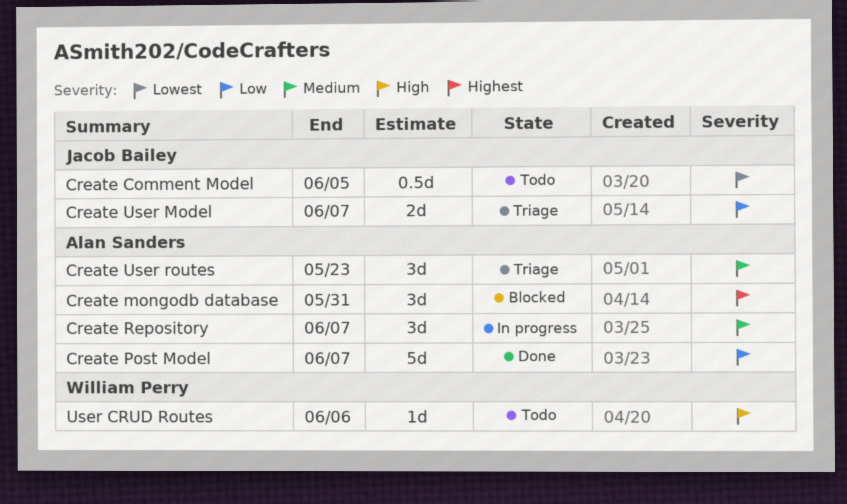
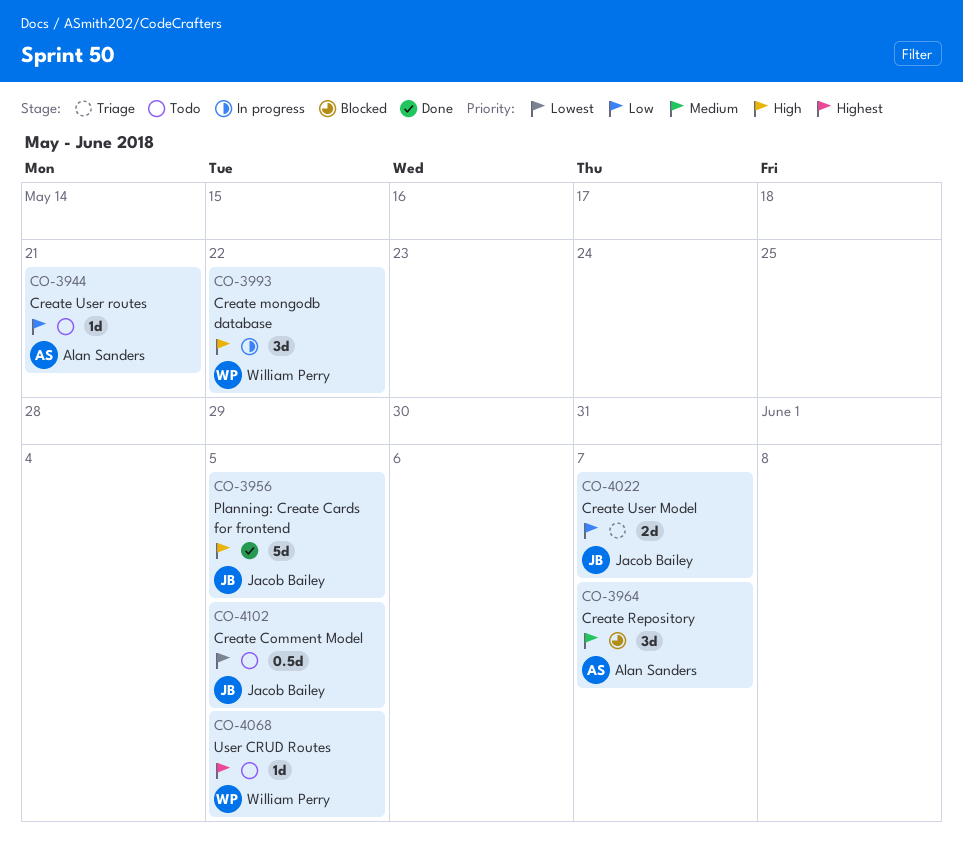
Create mongodb database, status: Blocked -> In progress
Create mongodb database, owner: Alan Sanders -> William Perry
Create mongodb database, priority: Highest -> High
Create mongodb database, due: May 31 -> May 22
Create Post Model: present -> none
Create Repository, status: In progress -> Blocked
Create User routes, status: Triage -> Todo
Create User routes, priority: Medium -> Low
Create User routes, estimate: 3d -> 1d
Create User routes, due: May 23 -> May 21
Planning: Create Cards for frontend: none -> present
User CRUD Routes, priority: High -> Highest
User CRUD Routes, due: Jun 6 -> Jun 5

